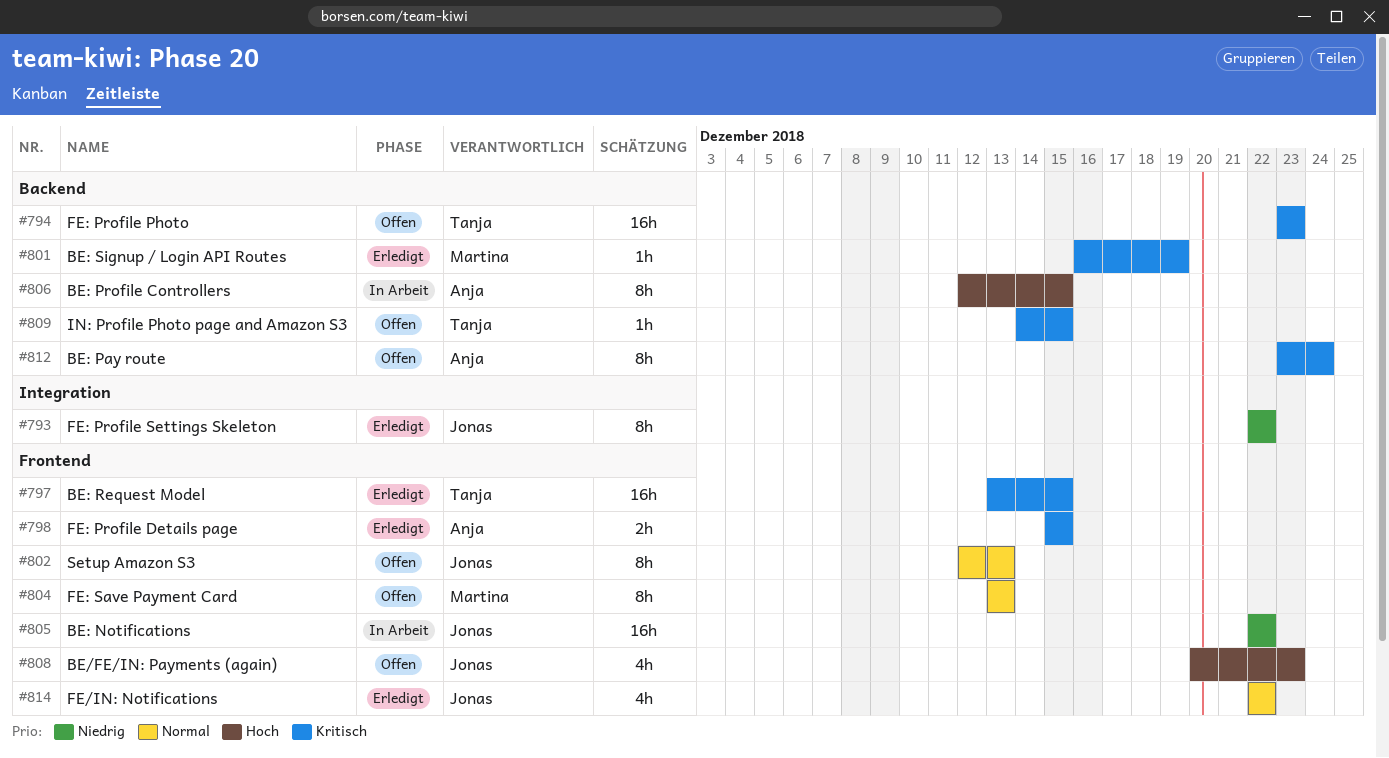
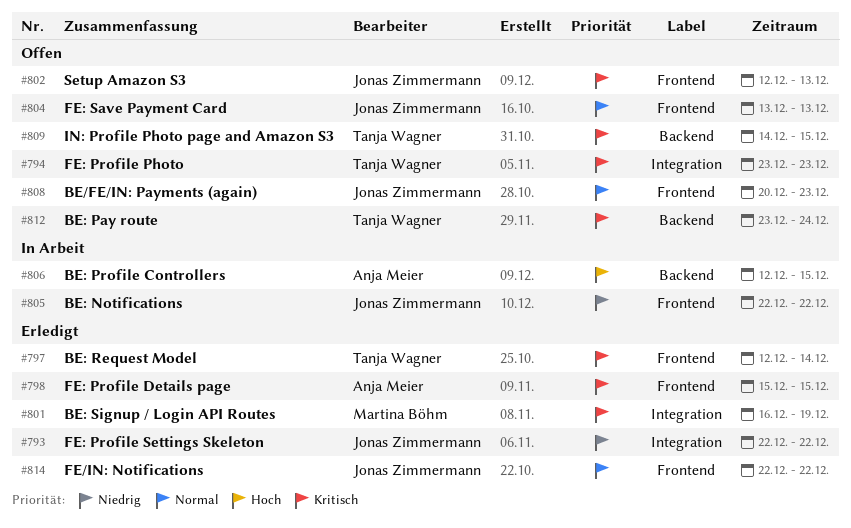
#794, label: Backend -> Integration
#797, start: Dec 13 -> Dec 12
#797, due: Dec 15 -> Dec 14
#801, label: Backend -> Integration
#802, priority: Normal -> Kritisch
#804, owner: Martina Böhm -> Jonas Zimmermann
#808, priority: Hoch -> Normal
#812, owner: Anja Meier -> Tanja Wagner

